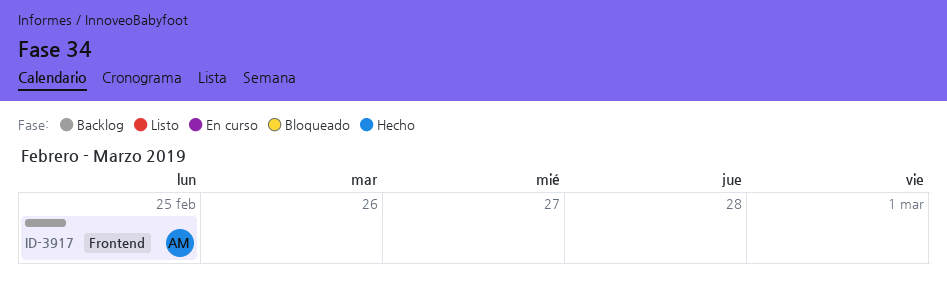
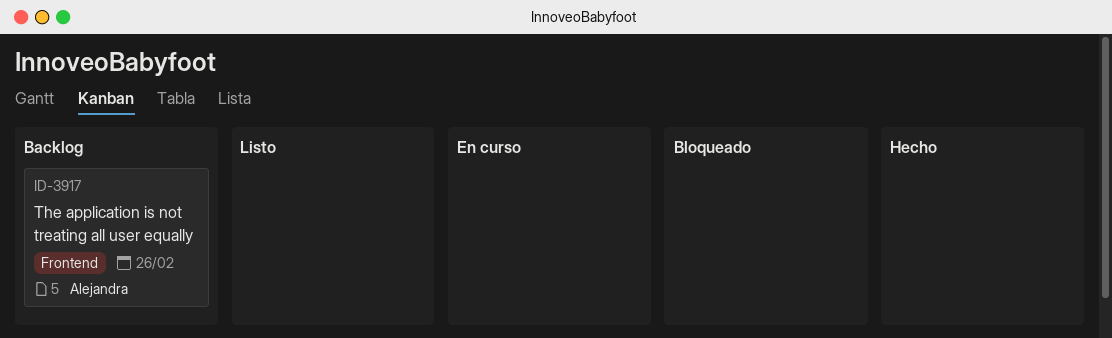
ID-3917, due: Feb 25 -> Feb 26

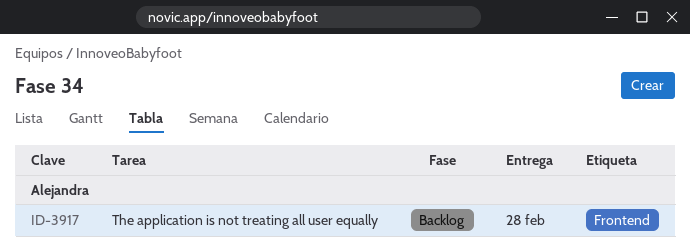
ID-3917, due: Feb 26 -> Feb 28

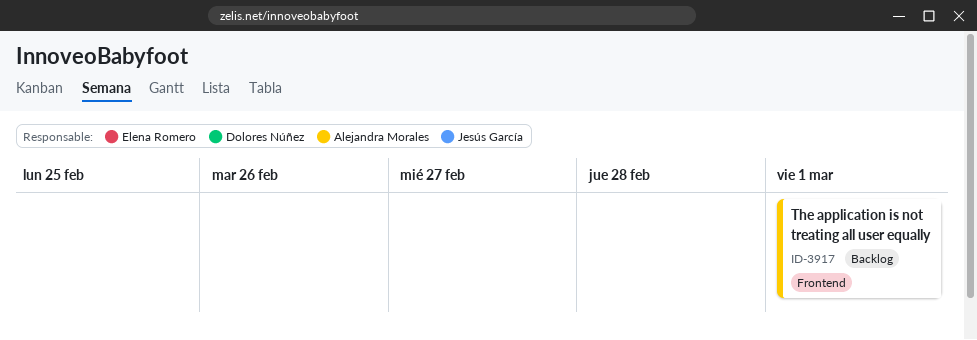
ID-3917, due: Feb 28 -> Mar 1

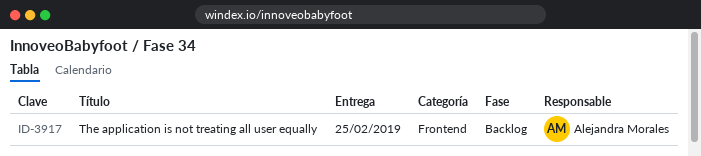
ID-3917, due: Mar 1 -> Feb 25

